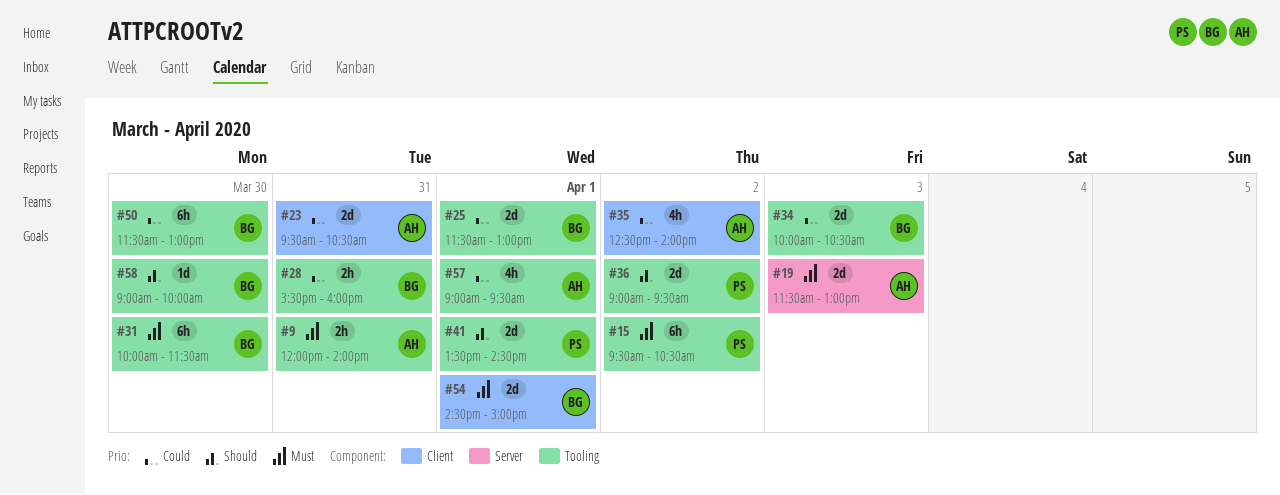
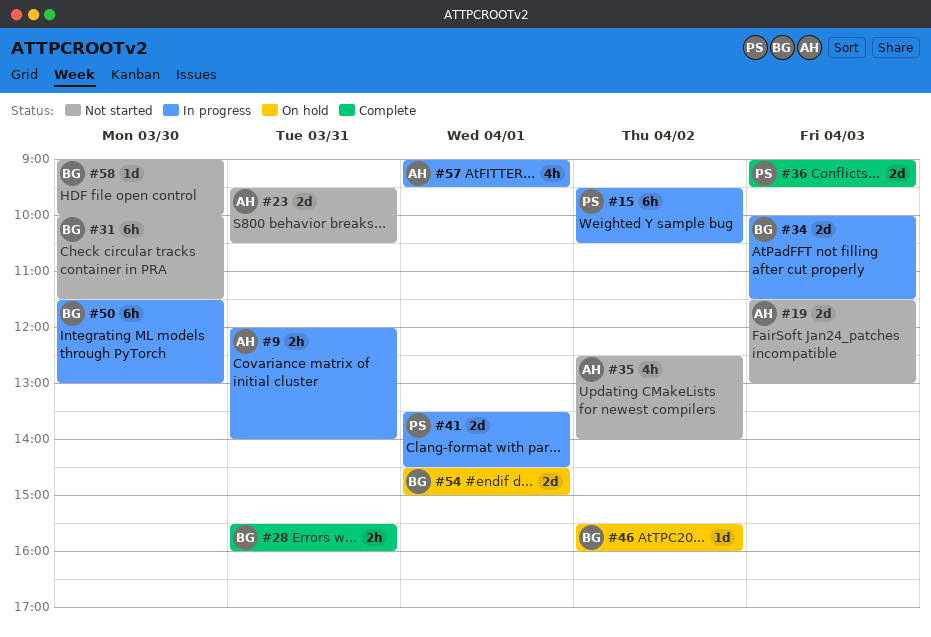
#25: present -> none
#34, ends: 10:30 -> 11:30
#36, day: Apr 2 -> Apr 3
#46: none -> present

